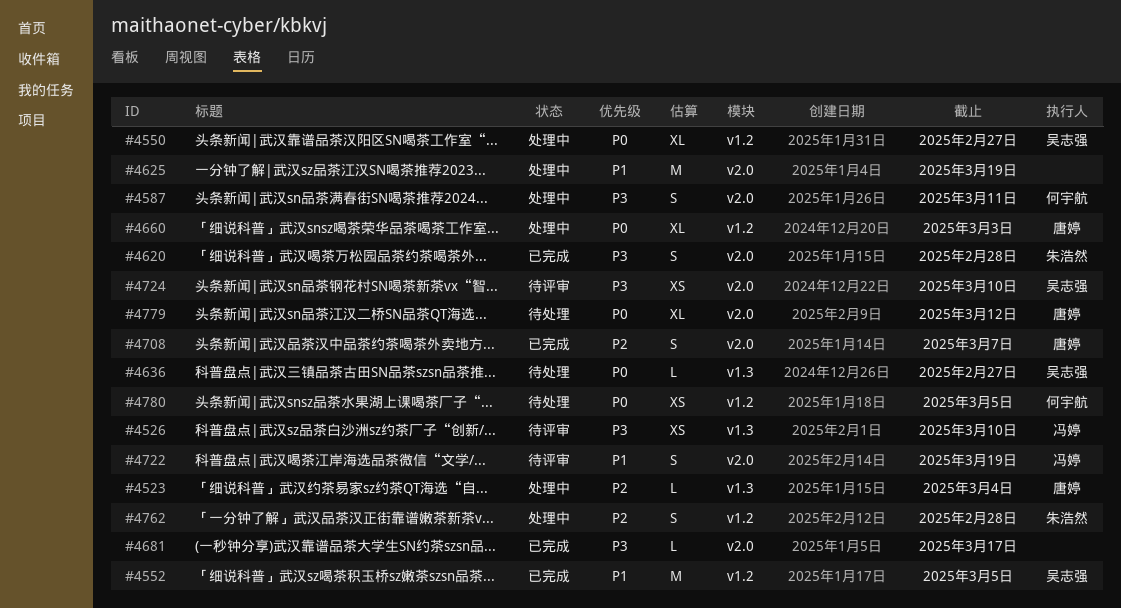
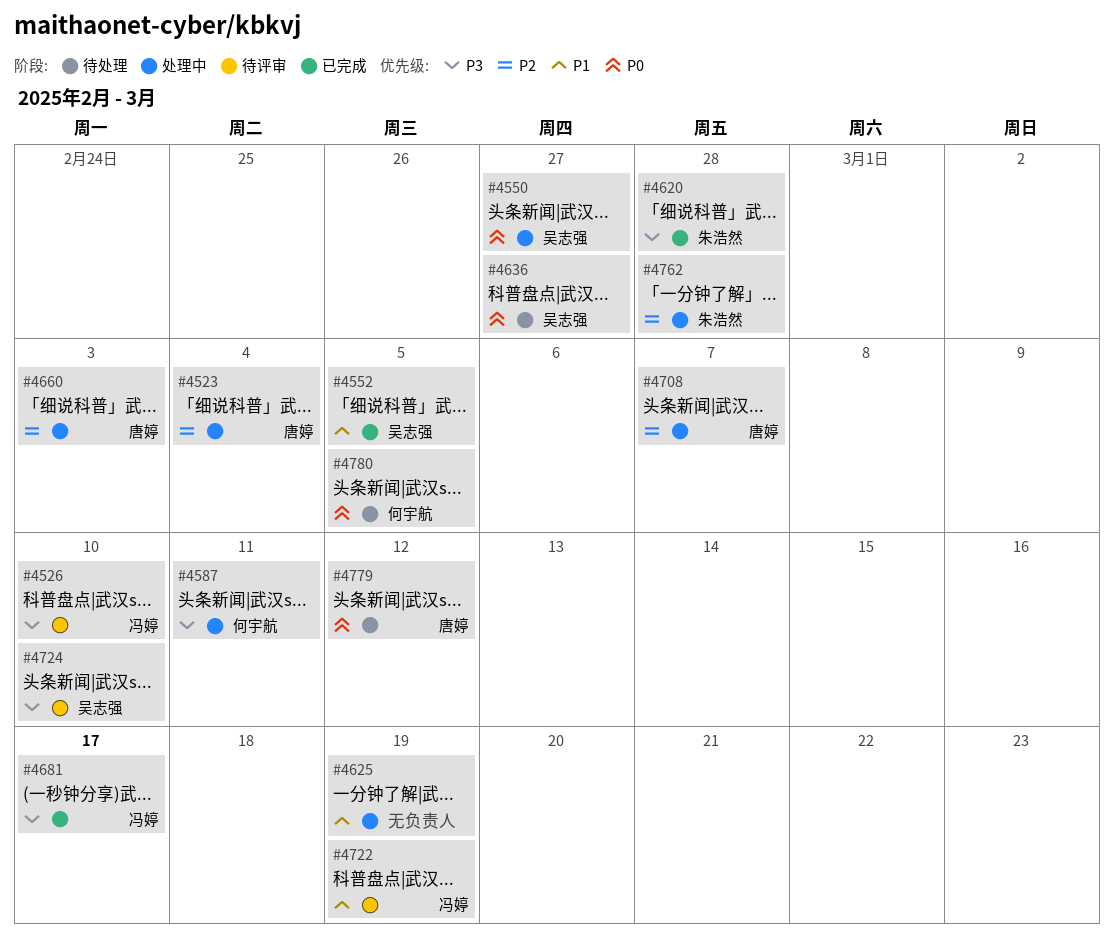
#4660, priority: P0 -> P2
#4681, owner: none -> 冯婷
#4708, status: 已完成 -> 处理中

